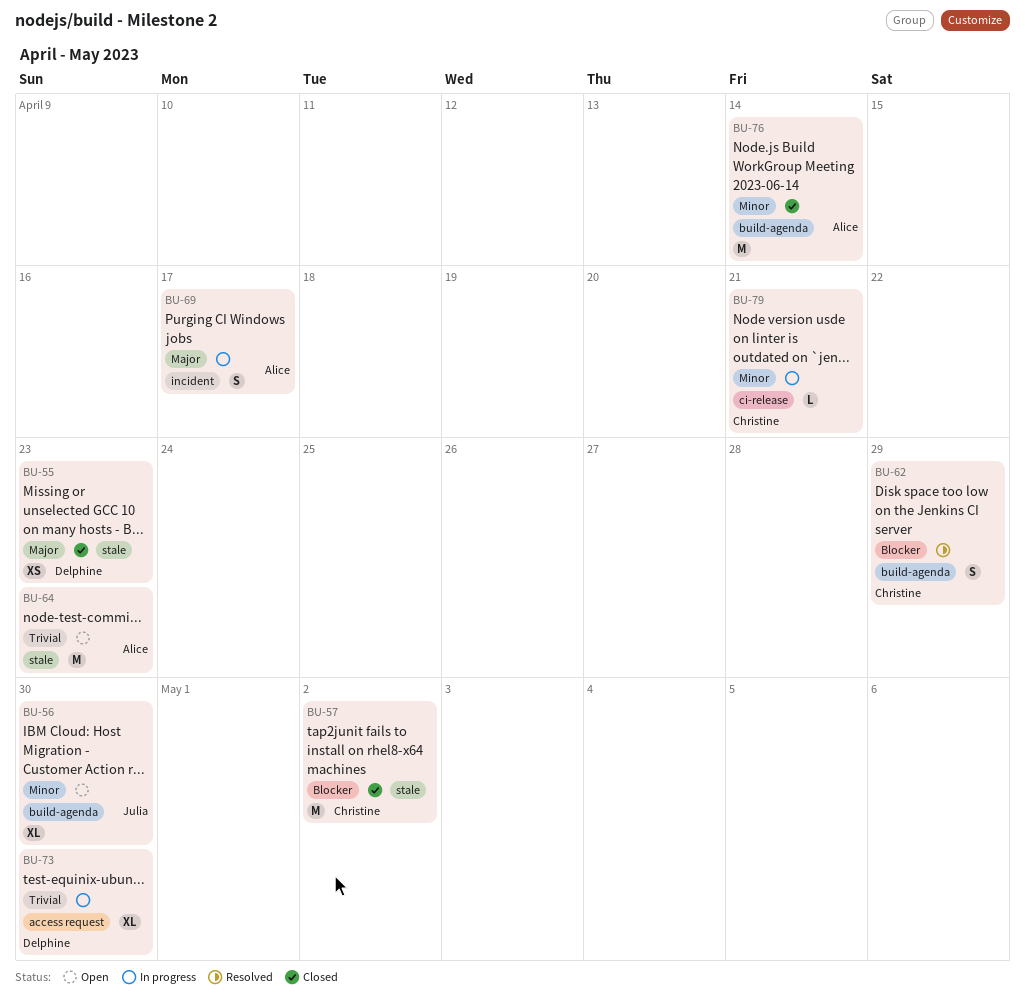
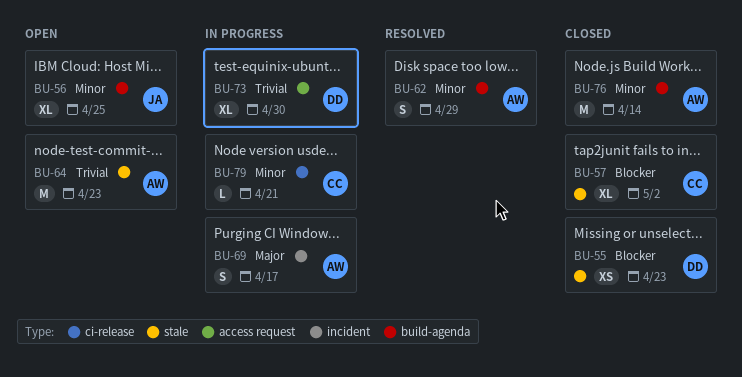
BU-55, priority: Major -> Blocker
BU-56, due: Apr 30 -> Apr 25
BU-57, estimate: M -> XL
BU-62, owner: Christine -> Alice
BU-62, priority: Blocker -> Minor

